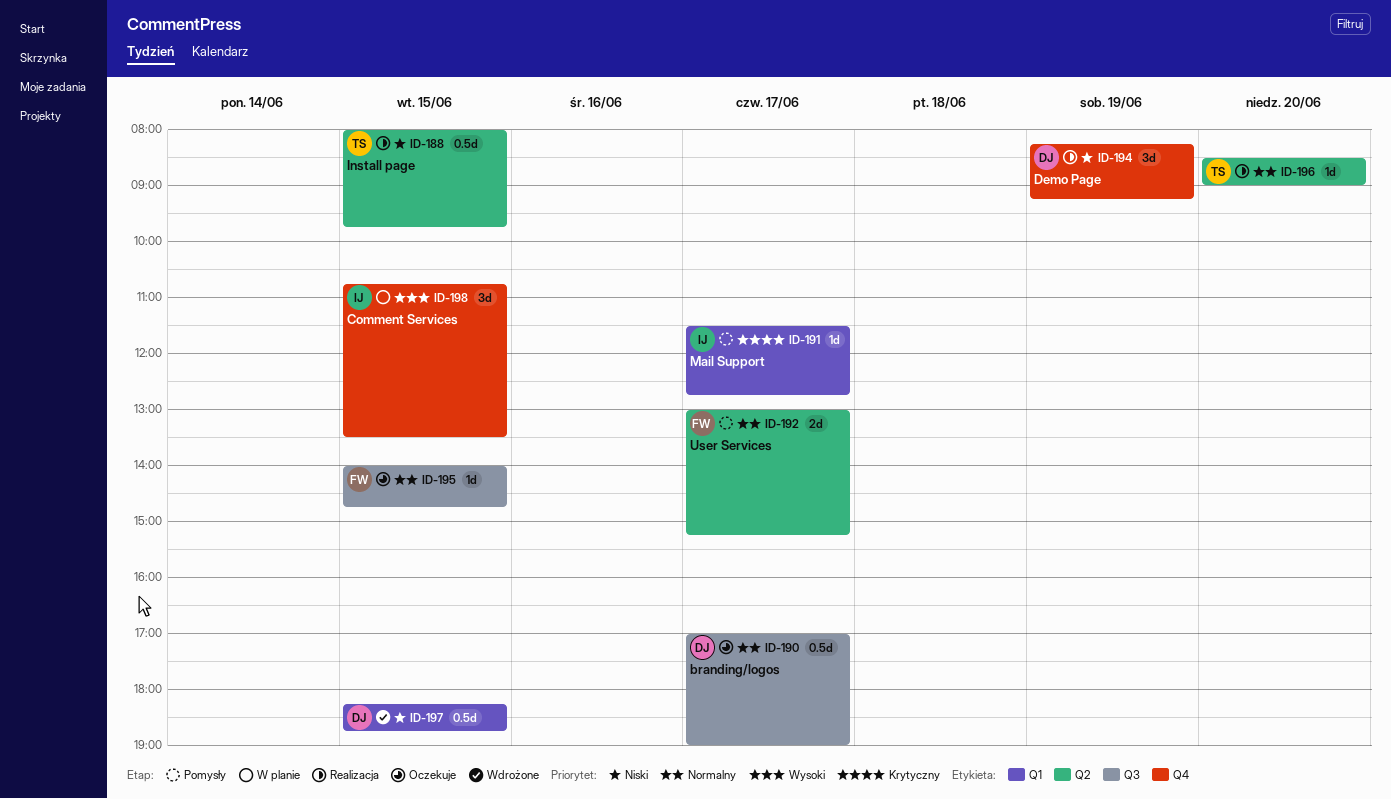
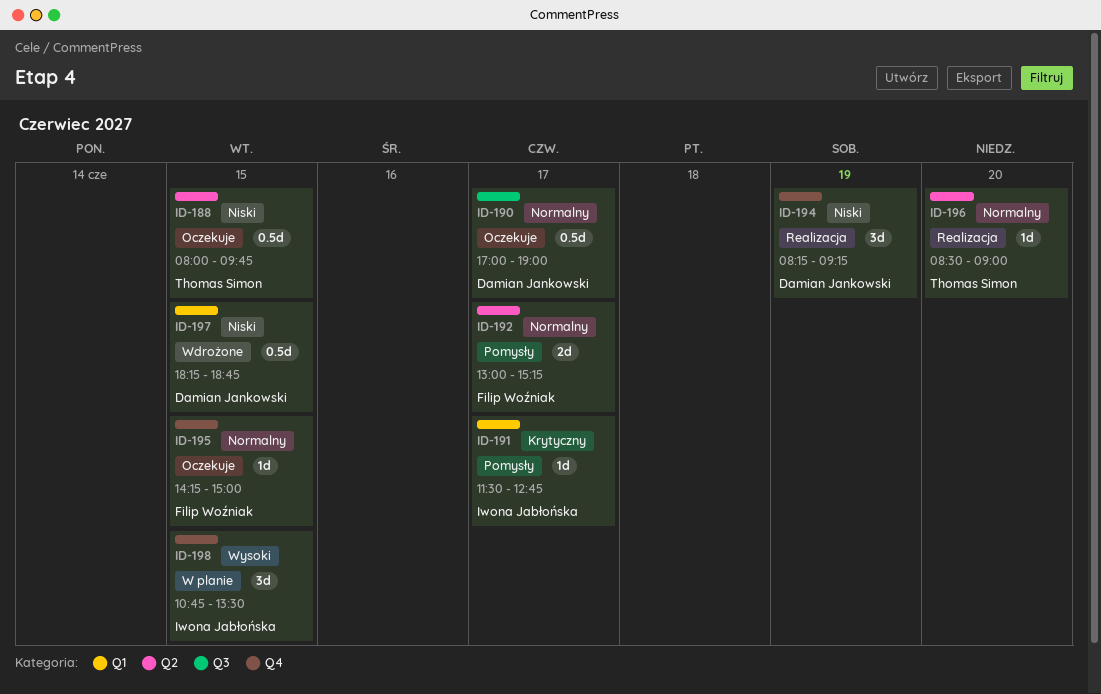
ID-188, status: Realizacja -> Oczekuje
ID-195, label: Q3 -> Q4
ID-195, begins: 14:00 -> 14:15
ID-195, ends: 14:45 -> 15:00

